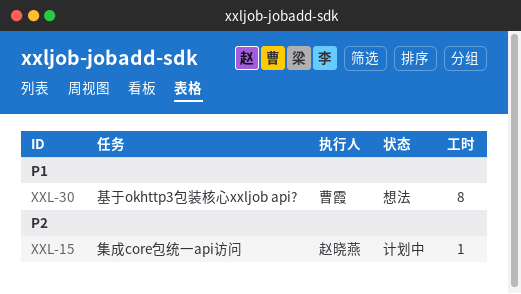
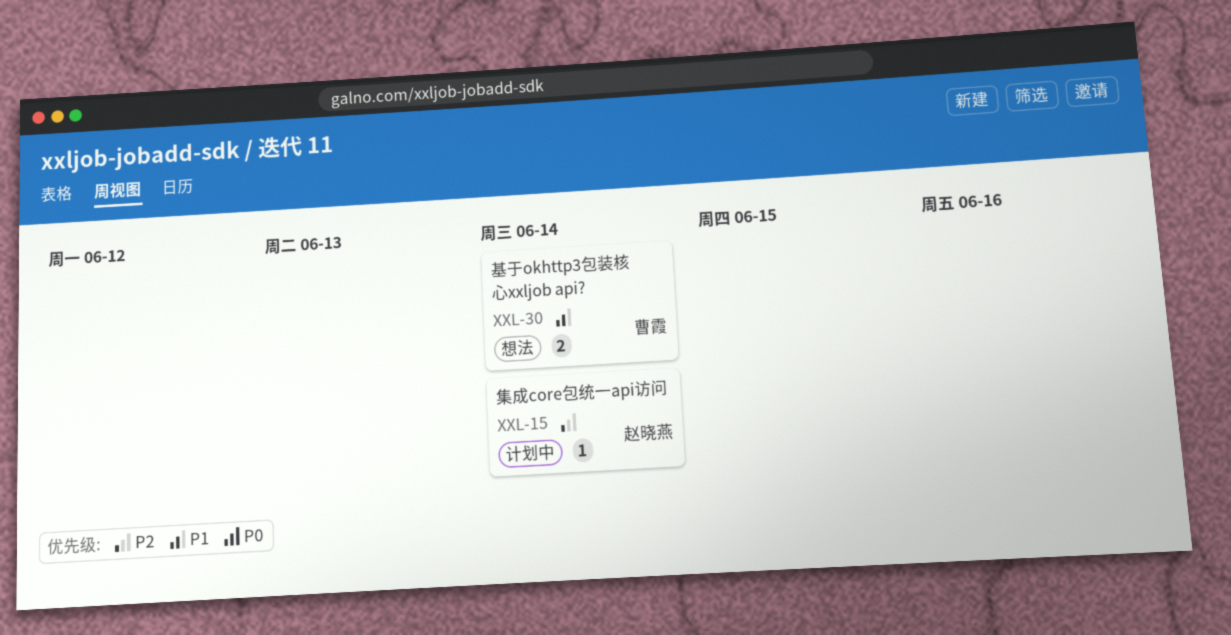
XXL-30, estimate: 8 -> 2

